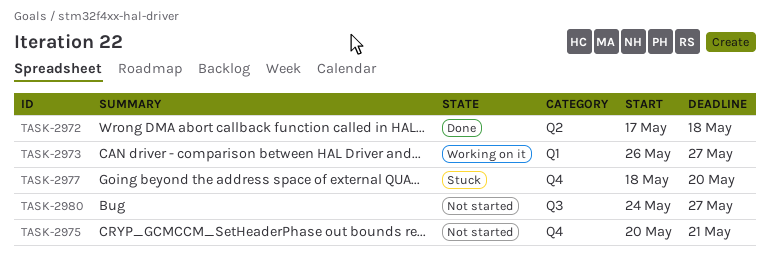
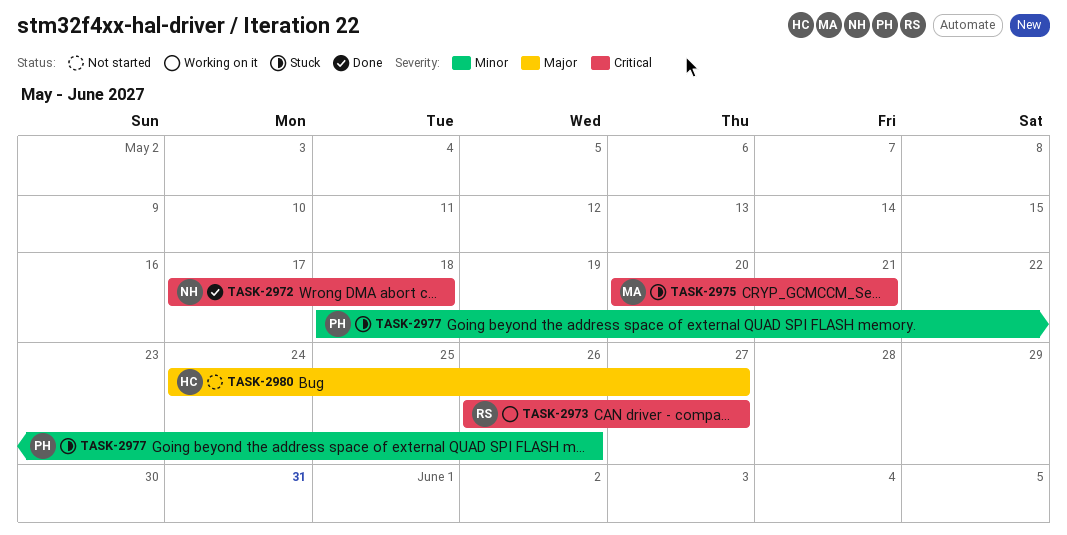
TASK-2975, status: Not started -> Stuck
TASK-2977, due: May 20 -> May 26

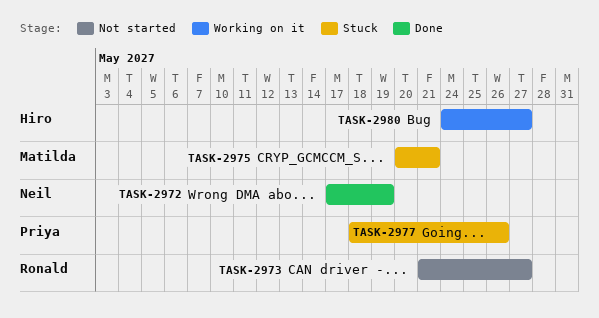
TASK-2972, due: May 18 -> May 19
TASK-2973, status: Working on it -> Not started
TASK-2973, start: May 26 -> May 21
TASK-2980, status: Not started -> Working on it

